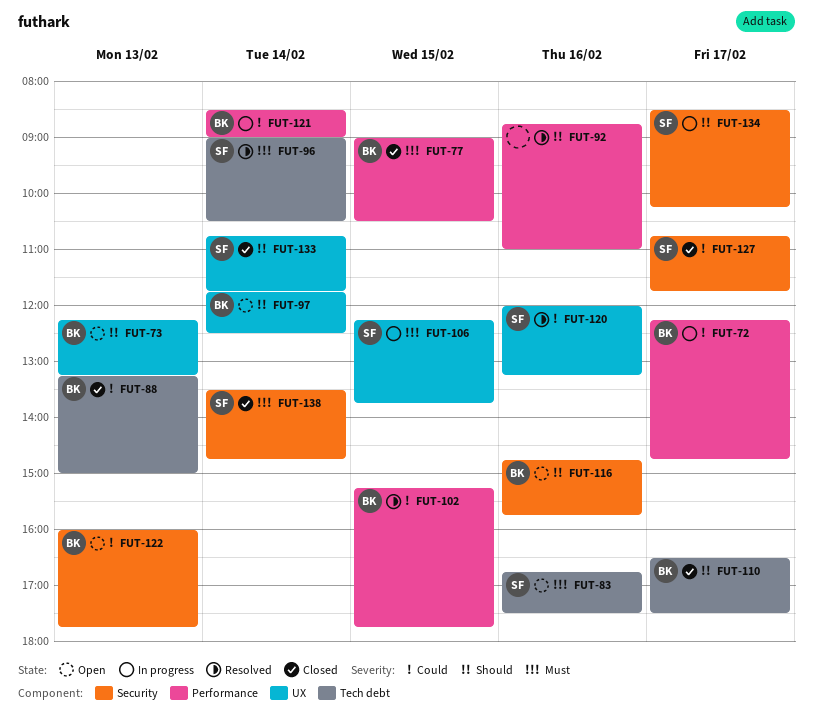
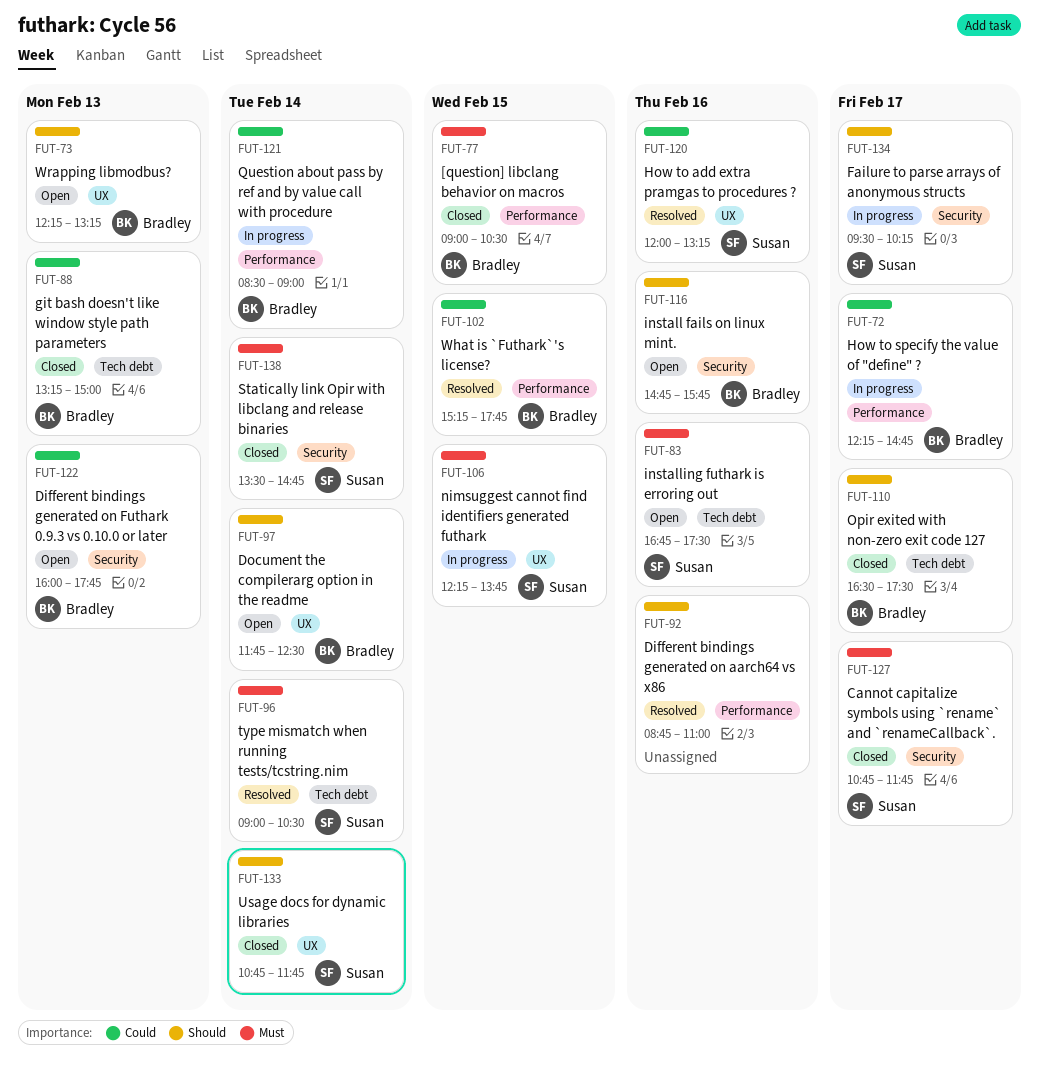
FUT-127, priority: Could -> Must
FUT-134, begins: 08:30 -> 09:30

